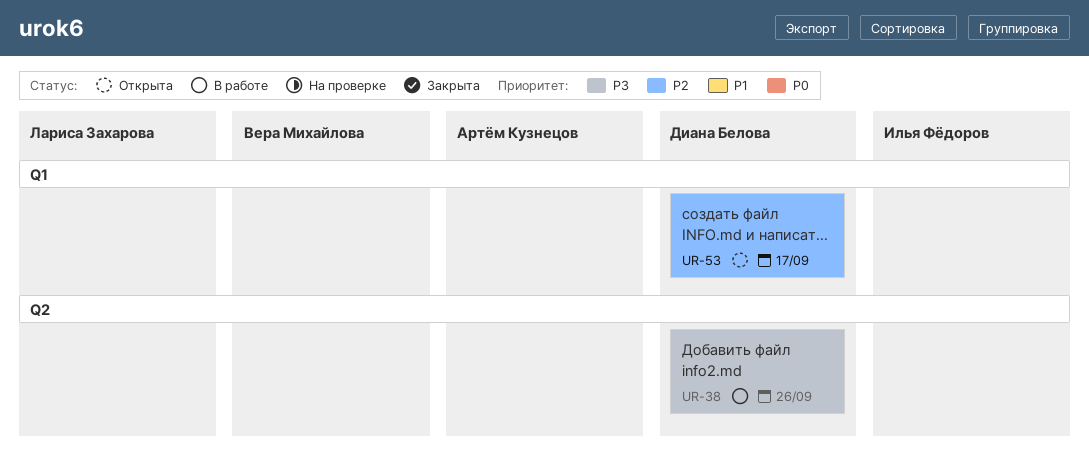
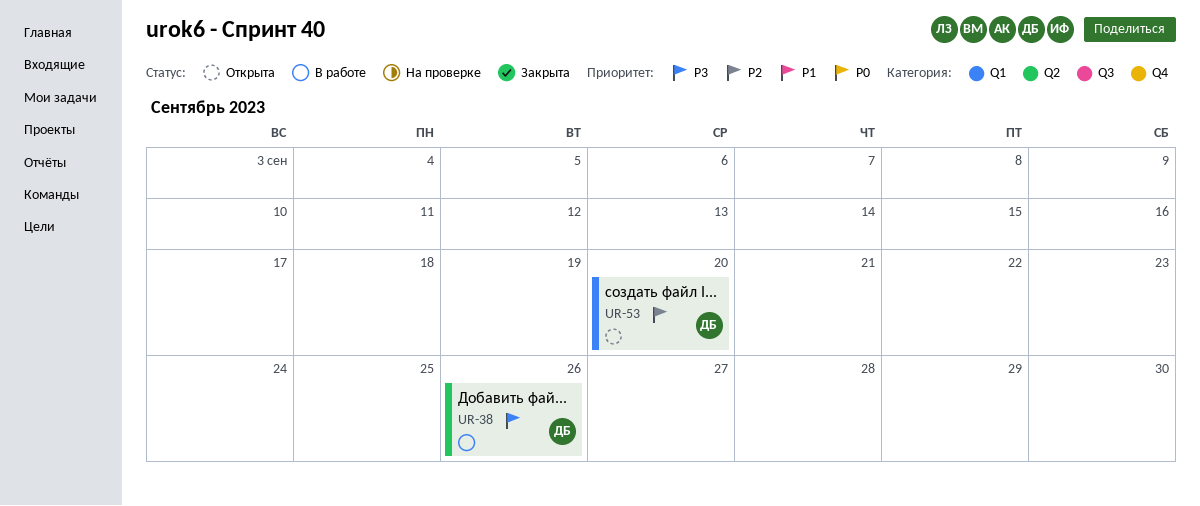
UR-53, due: Sep 17 -> Sep 20

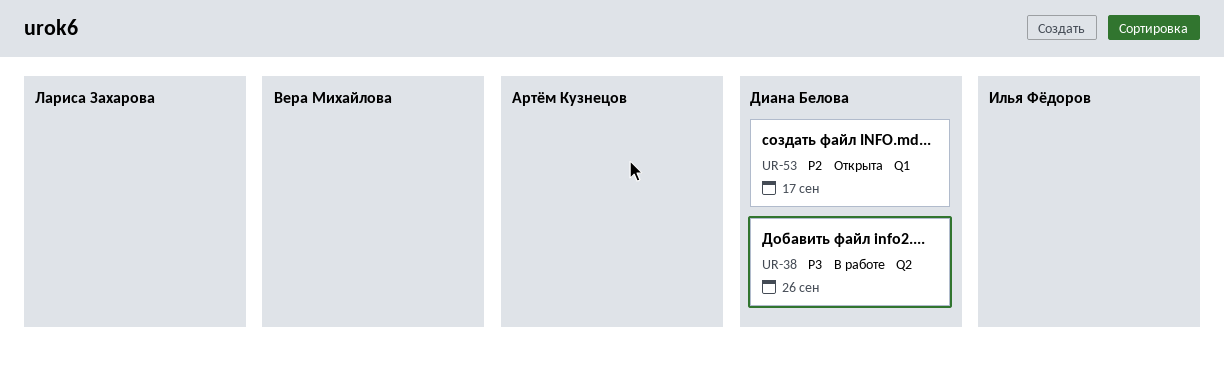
UR-53, due: Sep 20 -> Sep 17

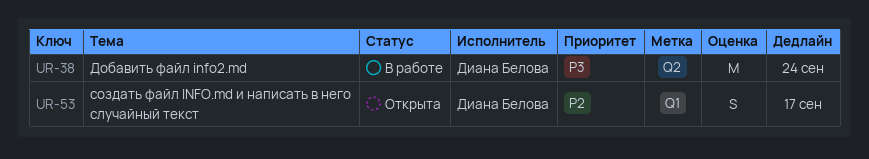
UR-38, due: Sep 26 -> Sep 24

